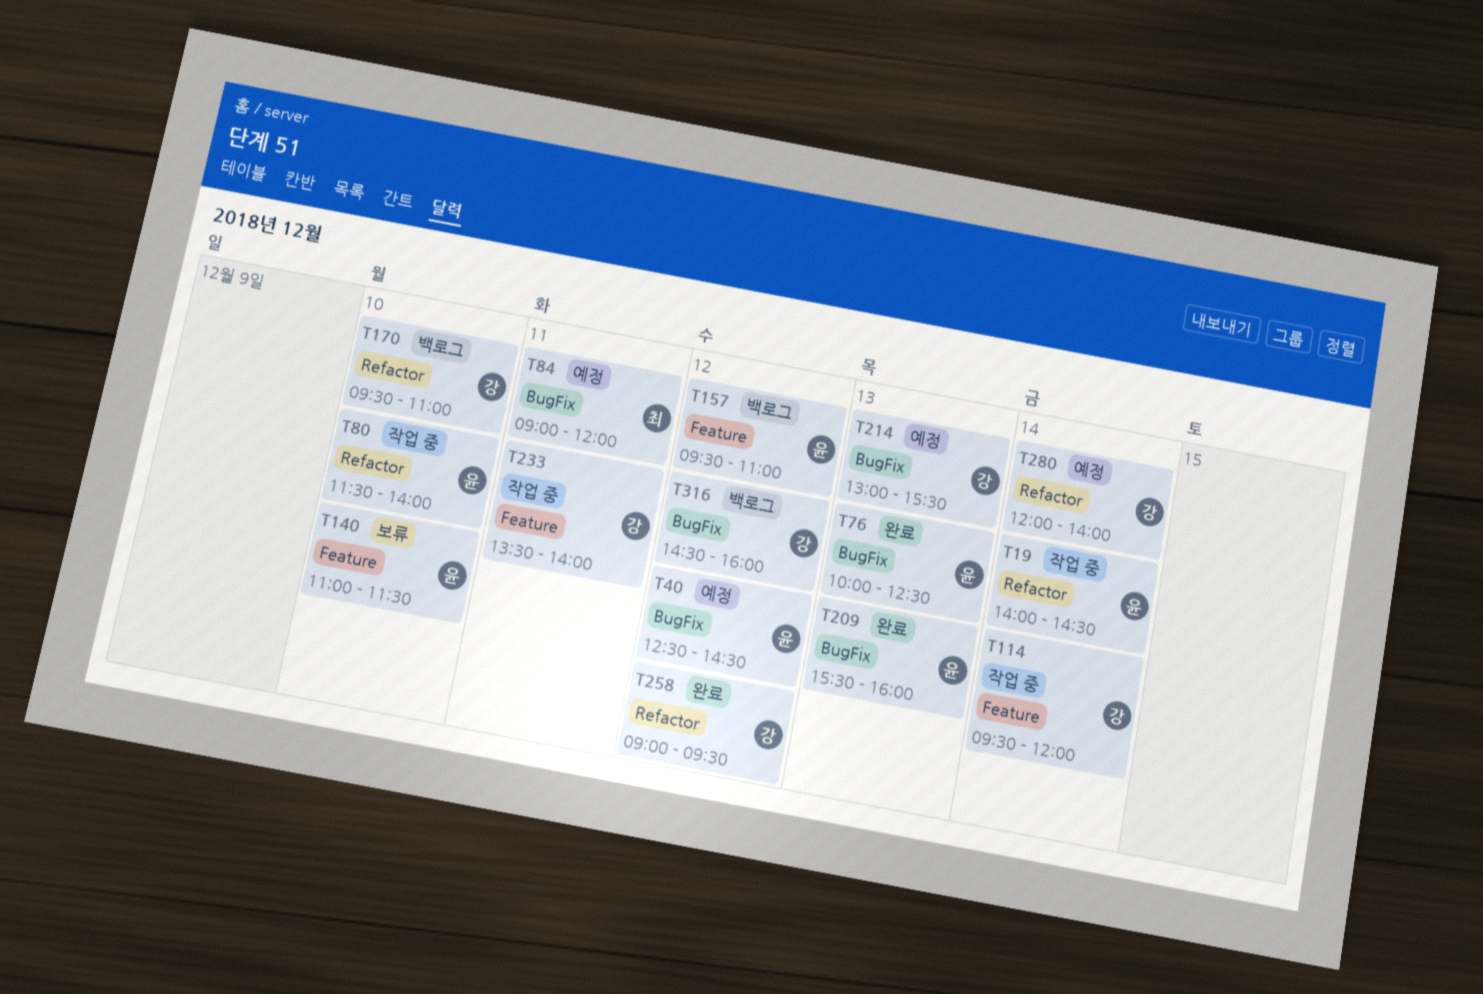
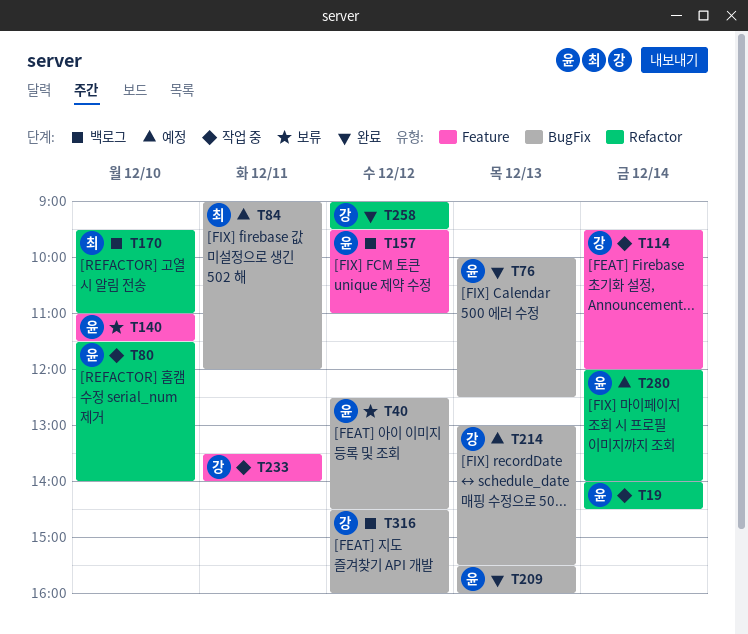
T40, status: 예정 -> 보류
T170, owner: 강 -> 최
T280, owner: 강 -> 윤

